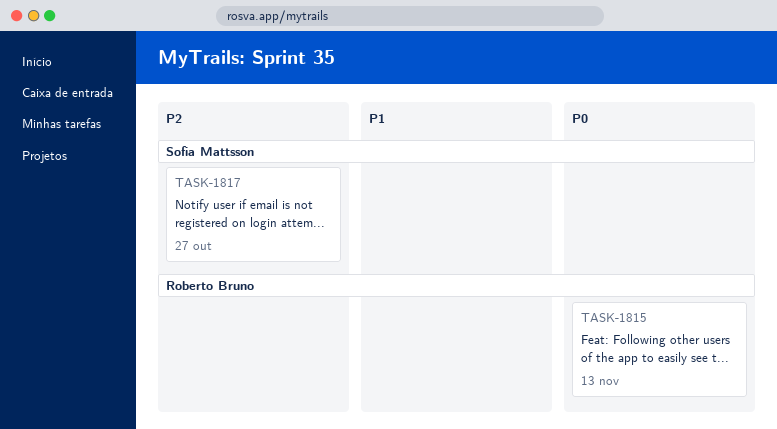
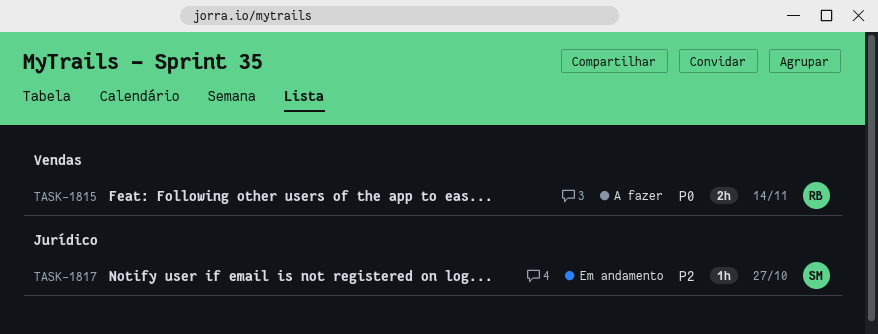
TASK-1815, due: Nov 13 -> Nov 14

